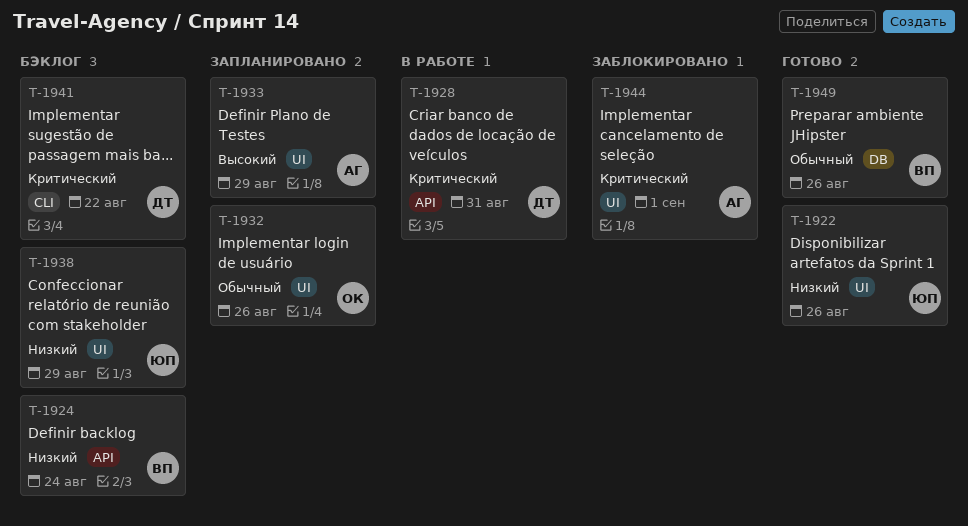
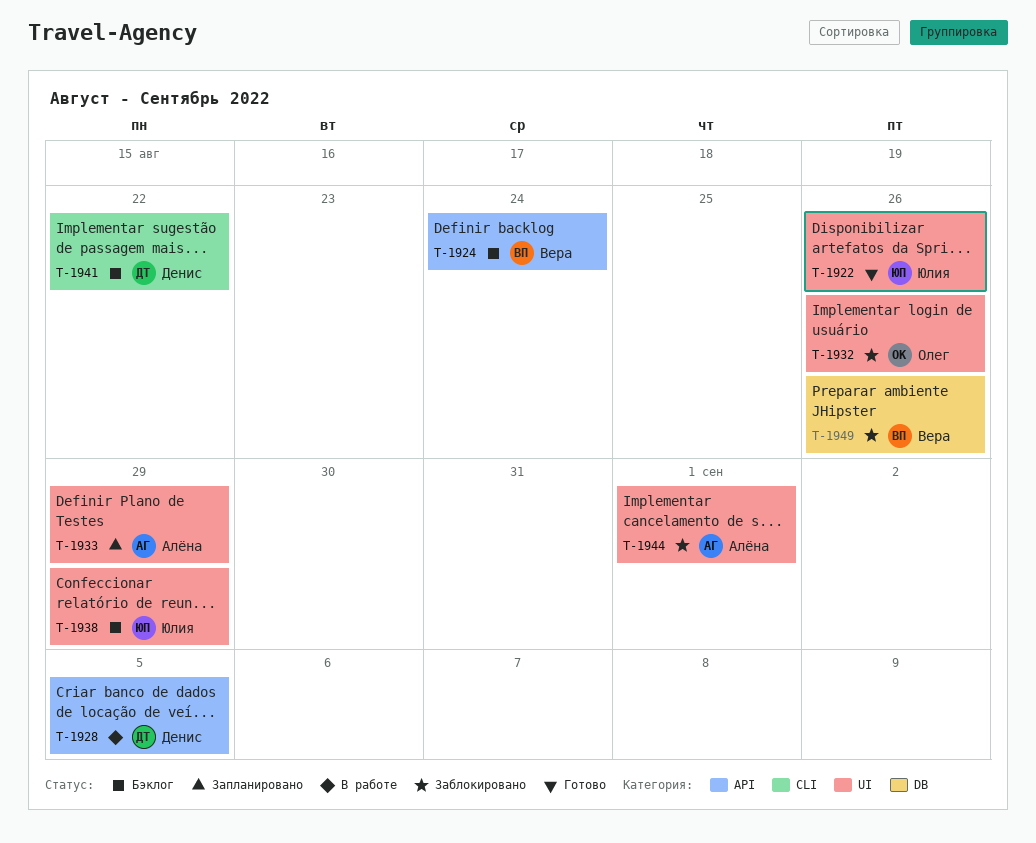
T-1928, due: Aug 31 -> Sep 5
T-1932, status: Запланировано -> Заблокировано
T-1949, status: Готово -> Заблокировано

